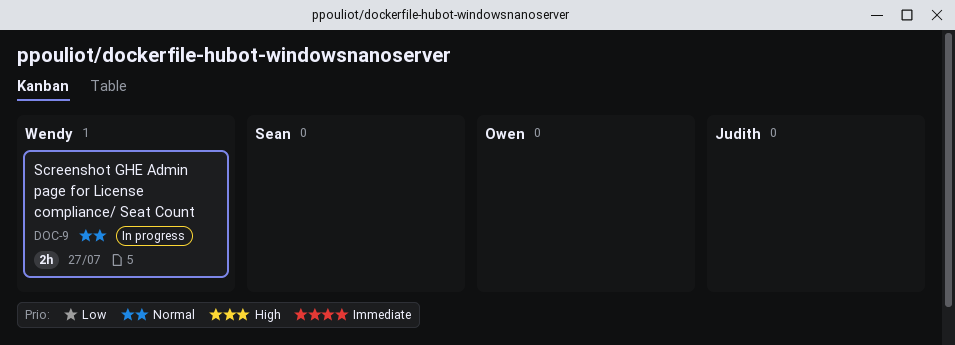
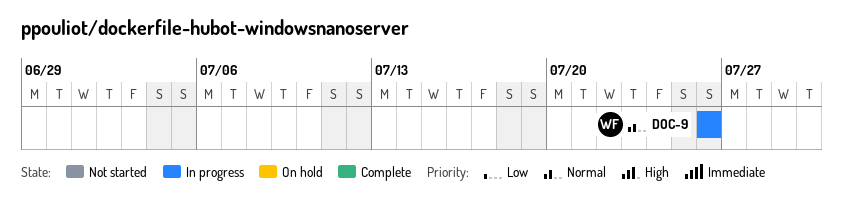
DOC-9, due: Jul 27 -> Jul 26

